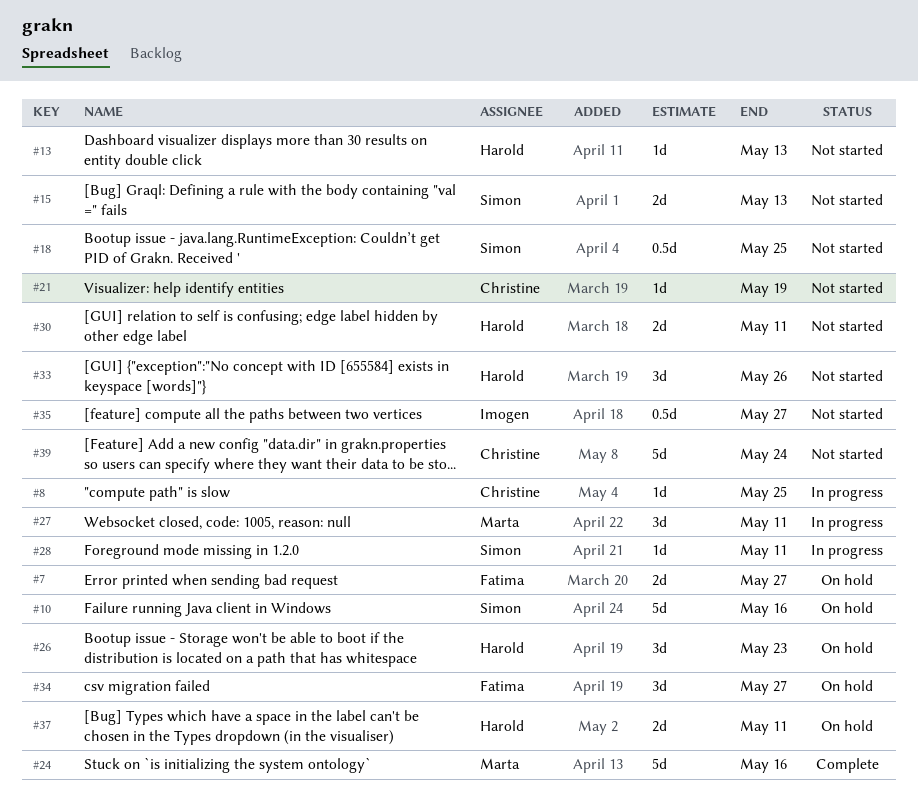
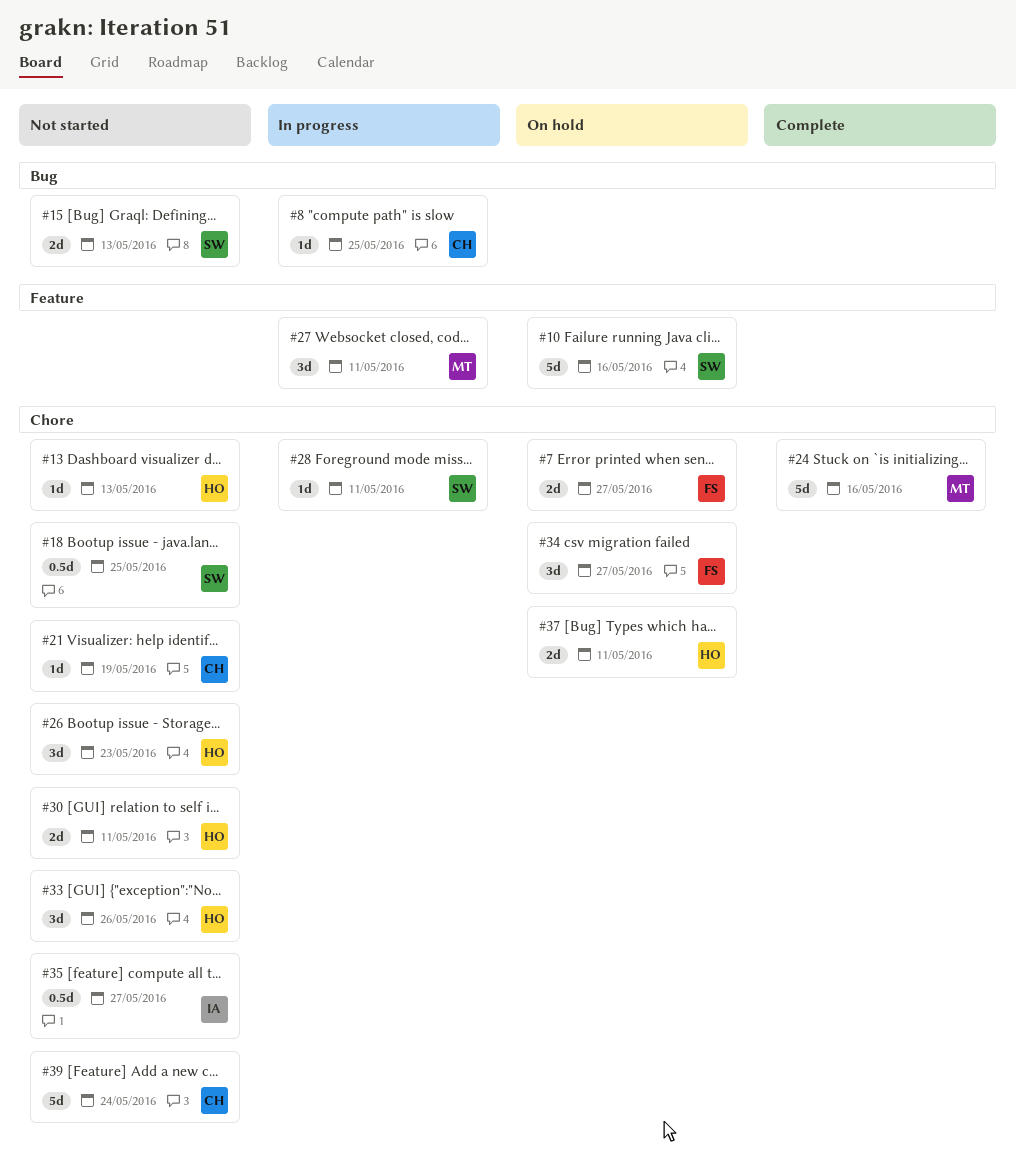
#26, status: On hold -> Not started

